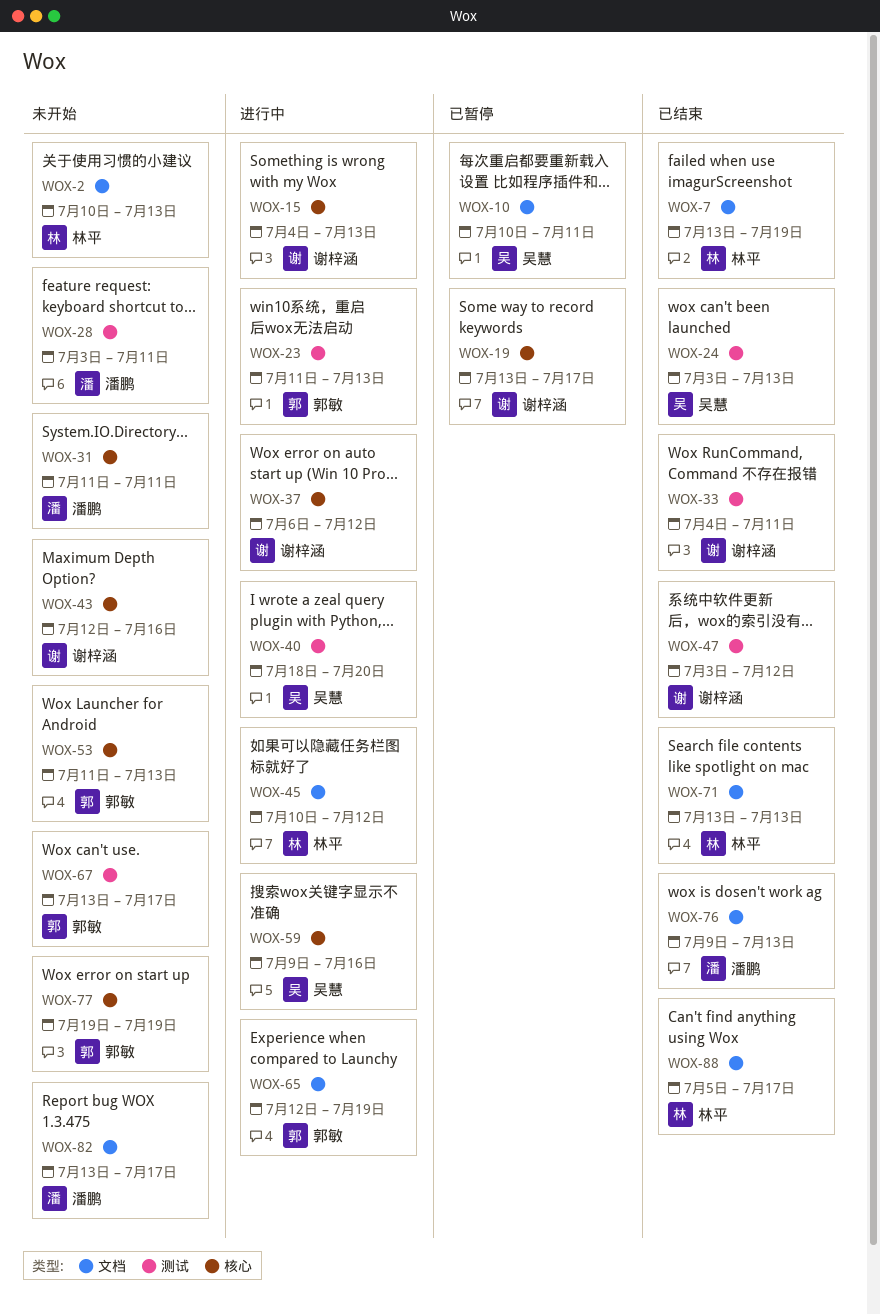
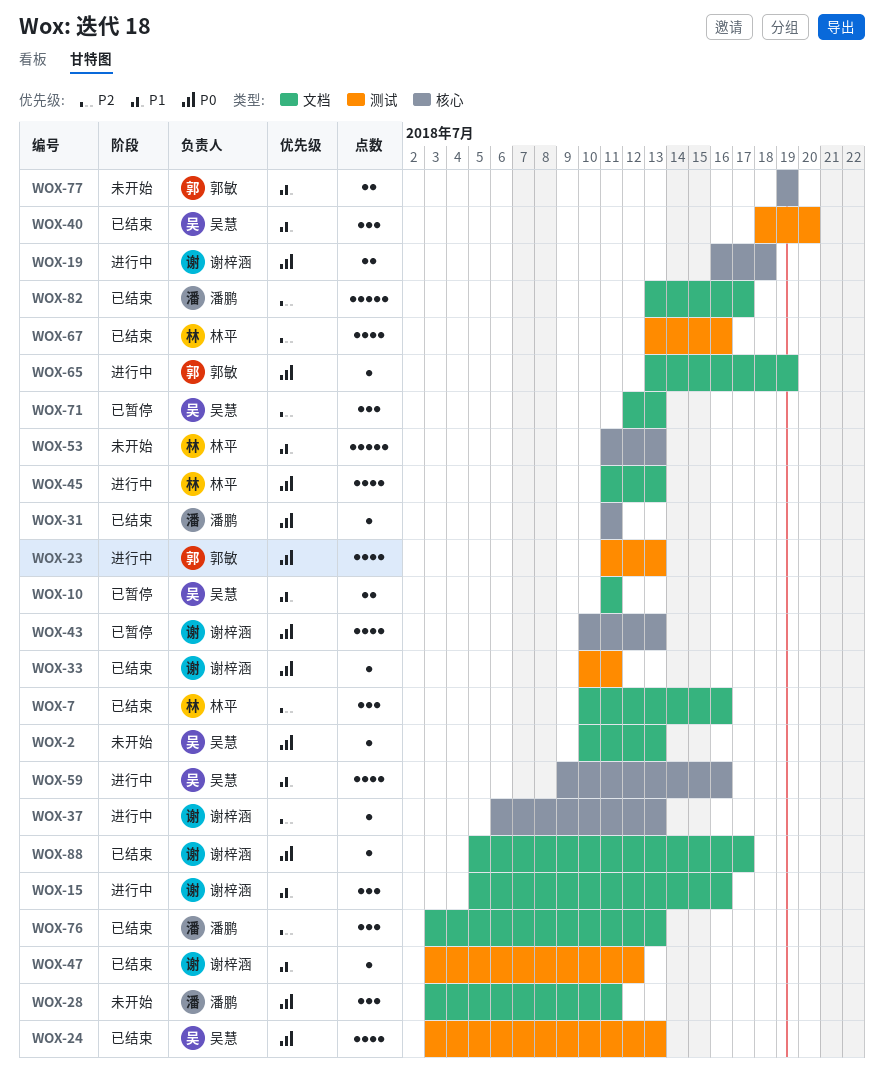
WOX-2, owner: 林平 -> 吴慧
WOX-7, start: Jul 13 -> Jul 10
WOX-7, due: Jul 19 -> Jul 16
WOX-10, start: Jul 10 -> Jul 11
WOX-15, label: 核心 -> 文档
WOX-15, start: Jul 4 -> Jul 5
WOX-15, due: Jul 13 -> Jul 16
WOX-19, status: 已暂停 -> 进行中
WOX-19, start: Jul 13 -> Jul 16
WOX-19, due: Jul 17 -> Jul 18
WOX-28, label: 测试 -> 文档
WOX-31, status: 未开始 -> 已结束
WOX-33, start: Jul 4 -> Jul 10
WOX-37, due: Jul 12 -> Jul 13
WOX-40, status: 进行中 -> 已结束
WOX-43, status: 未开始 -> 已暂停
WOX-43, start: Jul 12 -> Jul 10
WOX-43, due: Jul 16 -> Jul 13
WOX-45, start: Jul 10 -> Jul 11
WOX-45, due: Jul 12 -> Jul 13
WOX-53, owner: 郭敏 -> 林平
WOX-65, start: Jul 12 -> Jul 13
WOX-67, status: 未开始 -> 已结束
WOX-67, owner: 郭敏 -> 林平
WOX-67, due: Jul 17 -> Jul 16
WOX-71, status: 已结束 -> 已暂停
WOX-71, owner: 林平 -> 吴慧
WOX-71, start: Jul 13 -> Jul 12
WOX-76, start: Jul 9 -> Jul 3
WOX-82, status: 未开始 -> 已结束
WOX-88, owner: 林平 -> 谢梓涵

